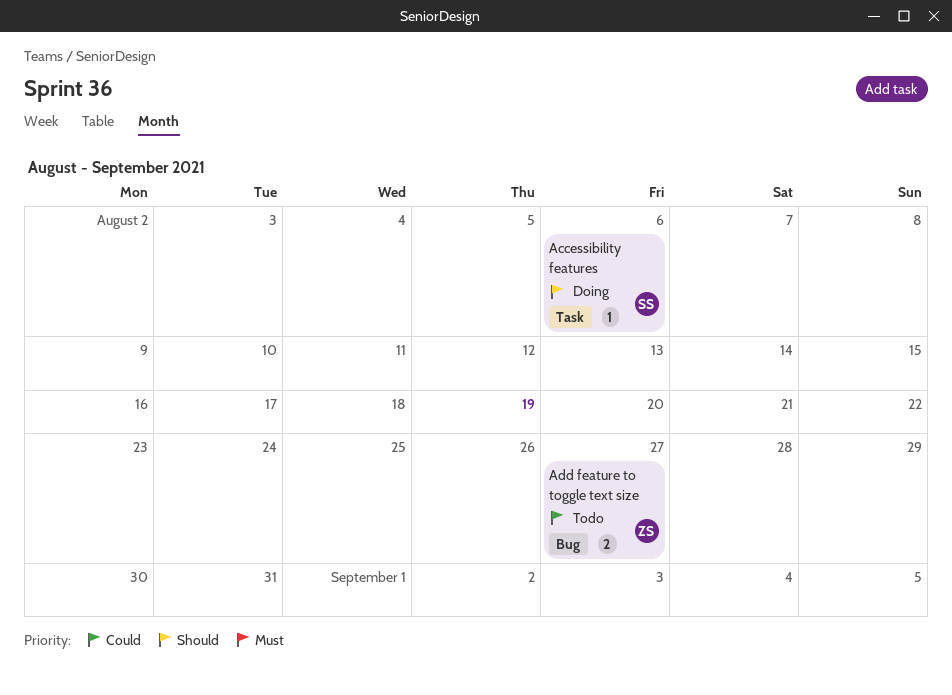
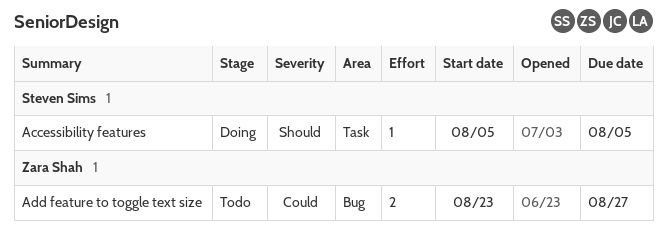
Accessibility features, due: Aug 6 -> Aug 5

